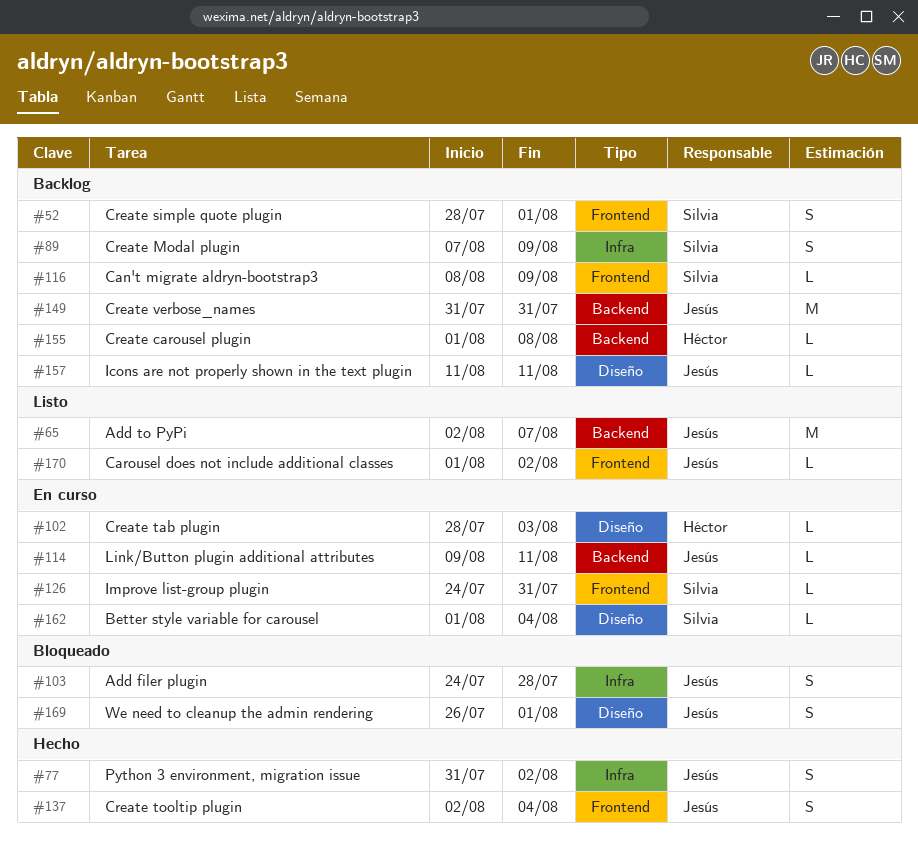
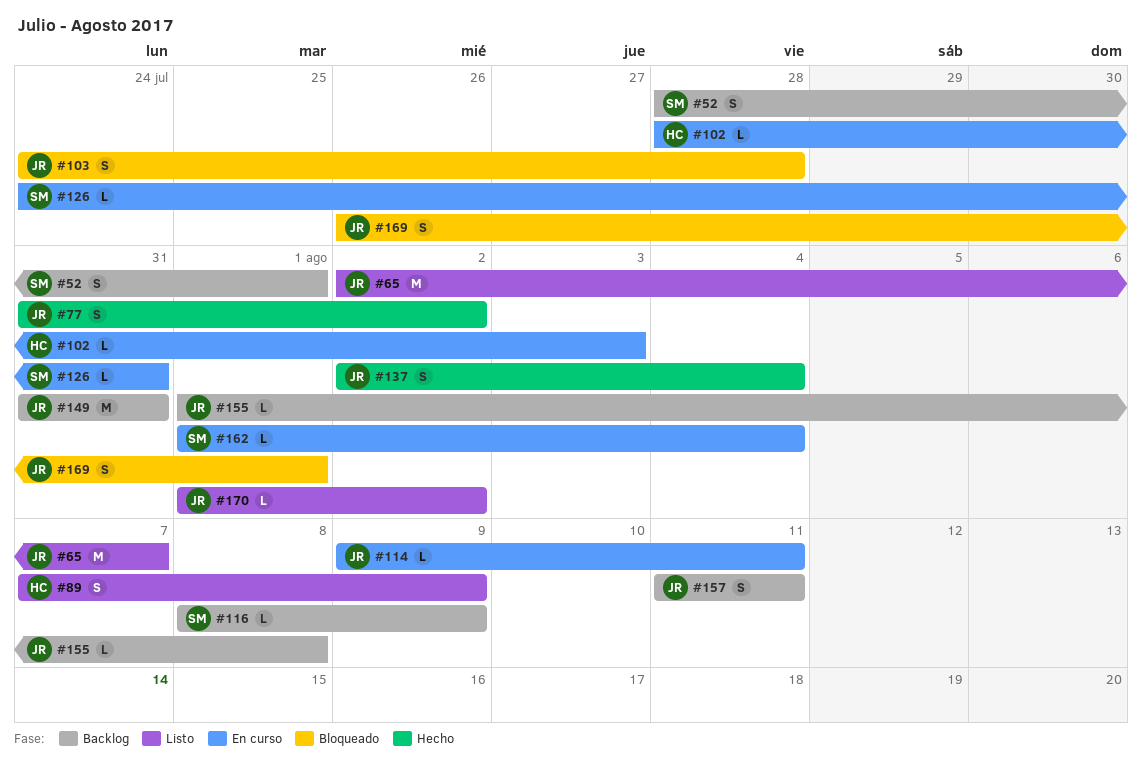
#89, status: Backlog -> Listo
#89, owner: Silvia -> Héctor
#155, owner: Héctor -> Jesús
#157, estimate: L -> S

